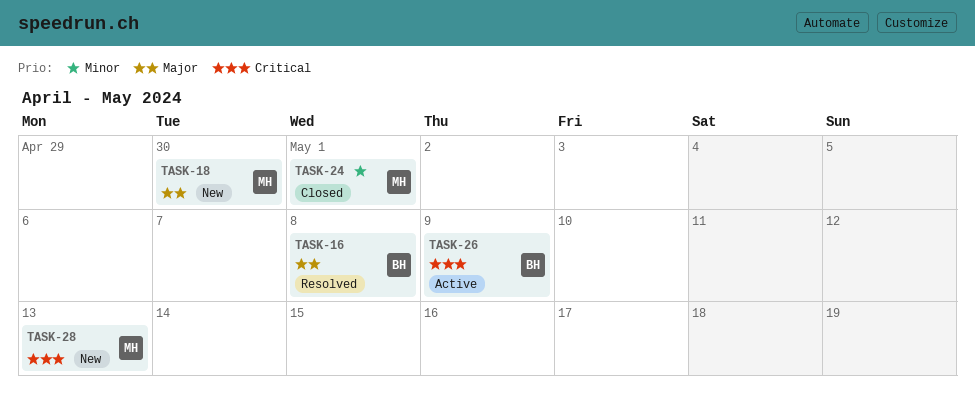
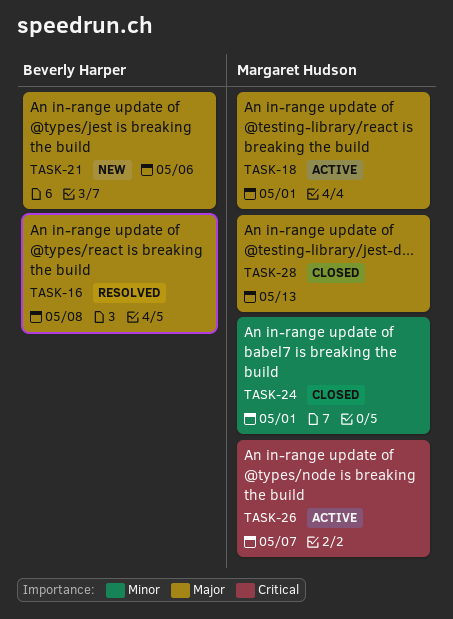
TASK-18, status: New -> Active
TASK-18, due: Apr 30 -> May 1
TASK-21: none -> present
TASK-26, owner: Beverly Harper -> Margaret Hudson
TASK-26, due: May 9 -> May 7
TASK-28, status: New -> Closed
TASK-28, priority: Critical -> Major

